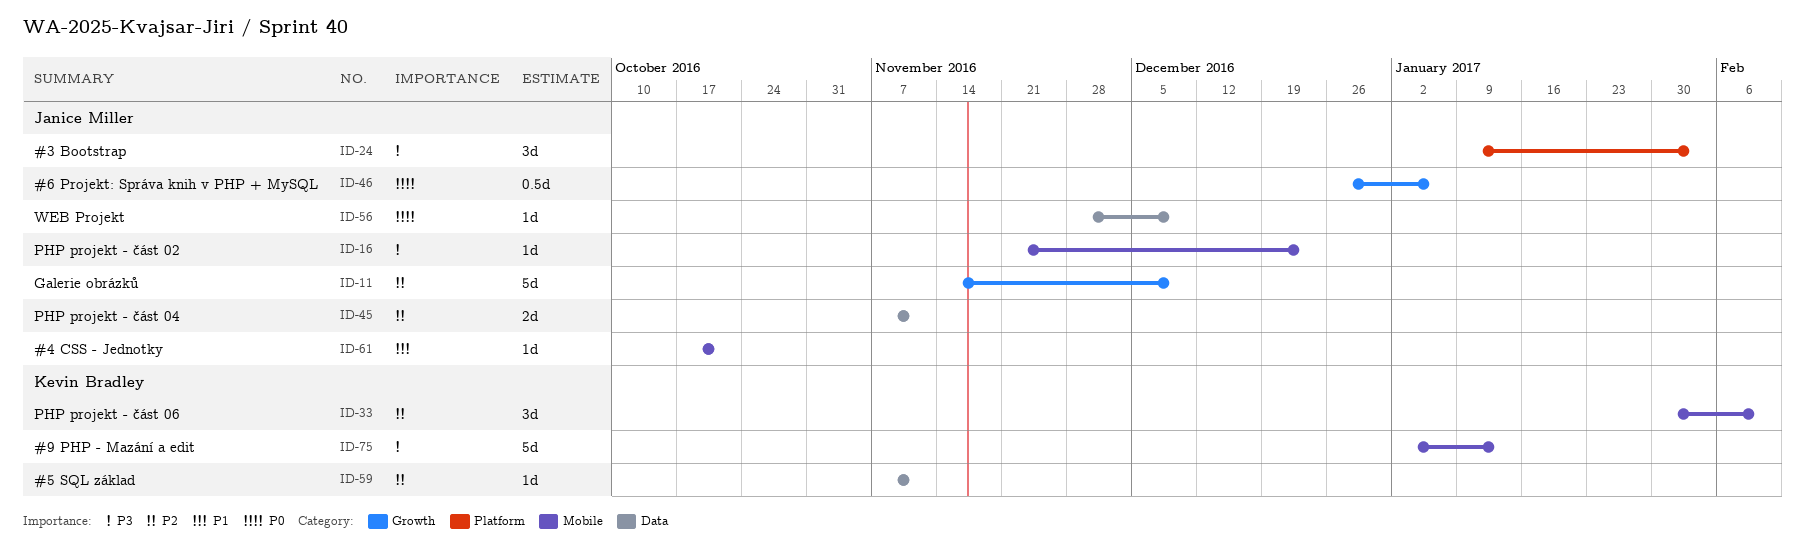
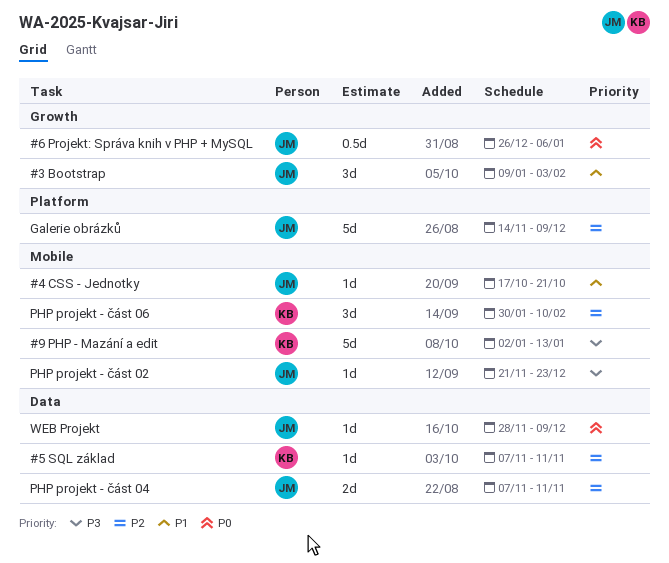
#3 Bootstrap, priority: P3 -> P1
#3 Bootstrap, label: Platform -> Growth
Galerie obrázků, label: Growth -> Platform

